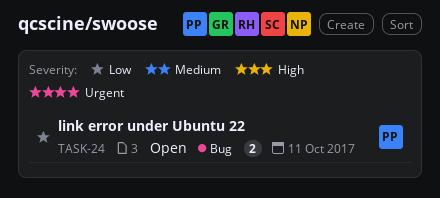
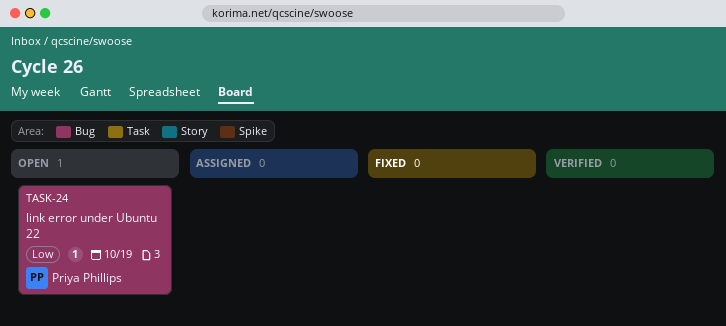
TASK-24, estimate: 2 -> 1
TASK-24, due: Oct 11 -> Oct 19

